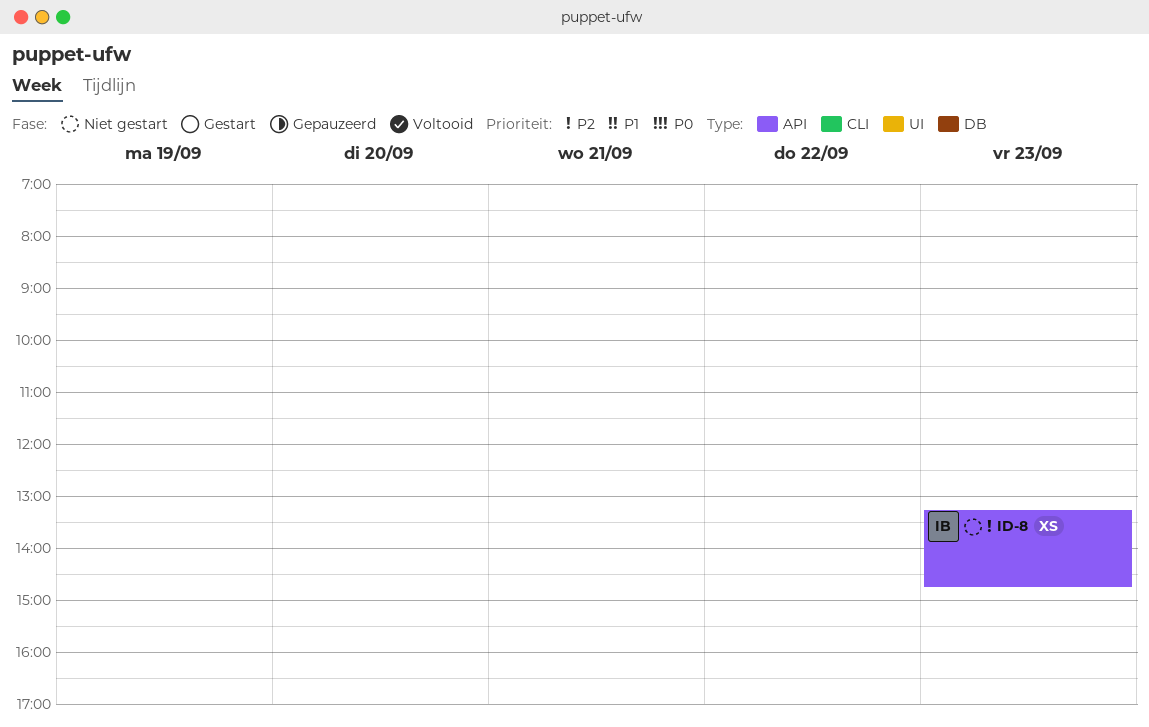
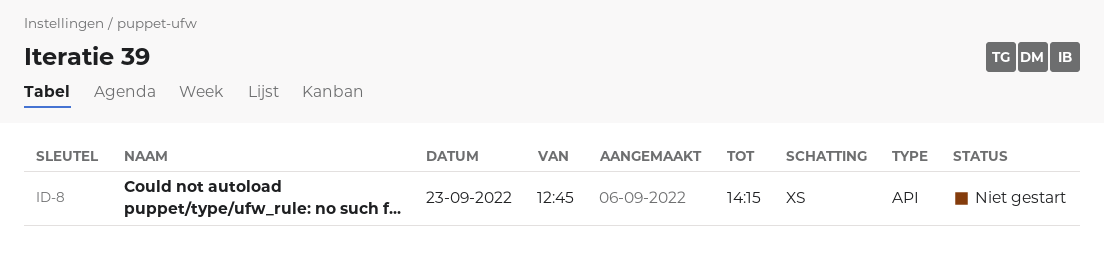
ID-8, begins: 13:15 -> 12:45
ID-8, ends: 14:45 -> 14:15

